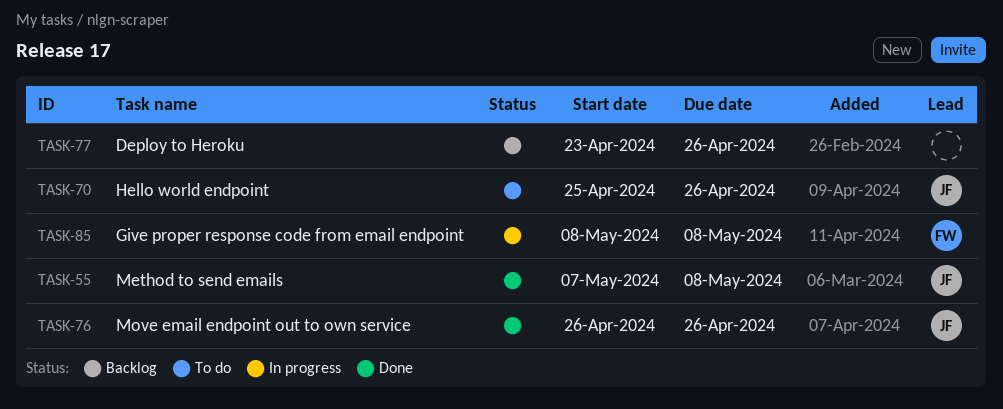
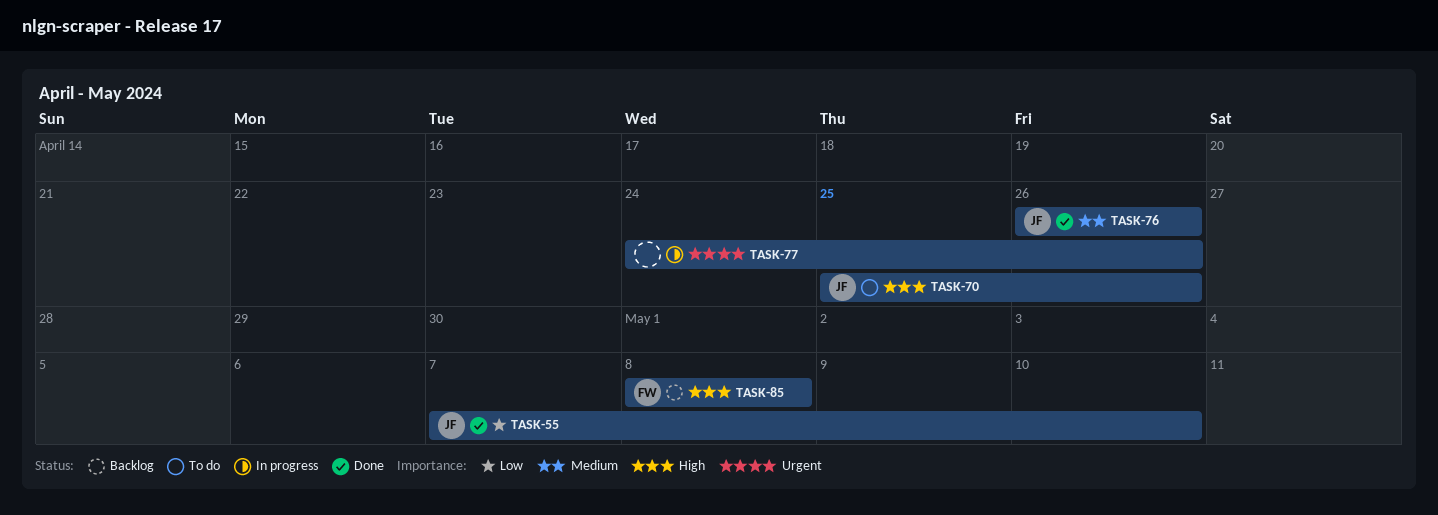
TASK-55, due: May 8 -> May 10
TASK-77, status: Backlog -> In progress
TASK-77, start: Apr 23 -> Apr 24
TASK-85, status: In progress -> Backlog

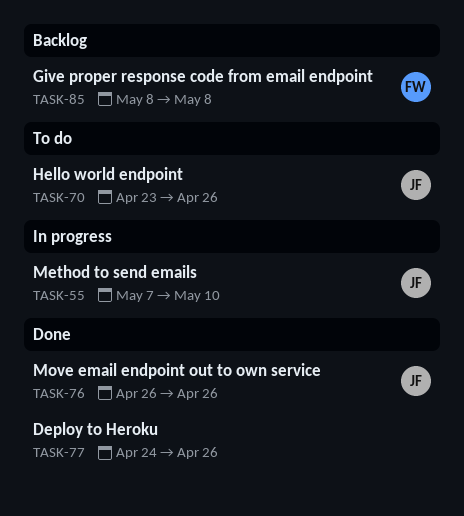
TASK-55, status: Done -> In progress
TASK-70, start: Apr 25 -> Apr 23
TASK-77, status: In progress -> Done

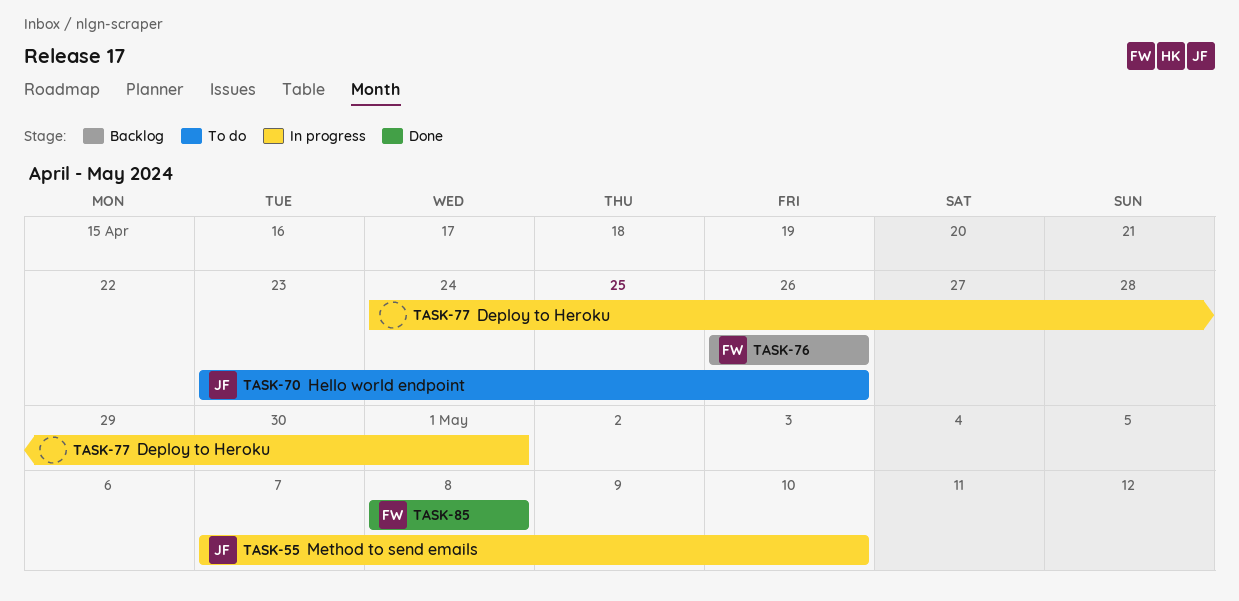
TASK-76, status: Done -> Backlog
TASK-76, owner: JF -> FW
TASK-77, status: Done -> In progress
TASK-77, due: Apr 26 -> May 1
TASK-85, status: Backlog -> Done

